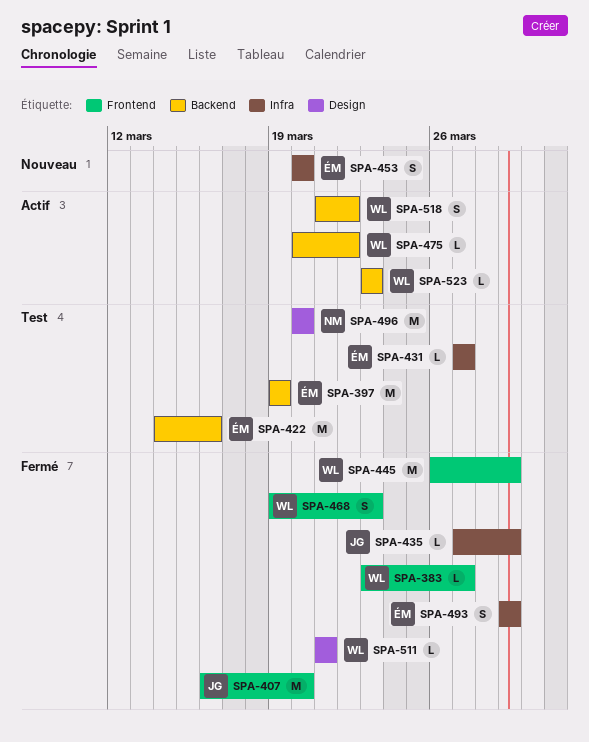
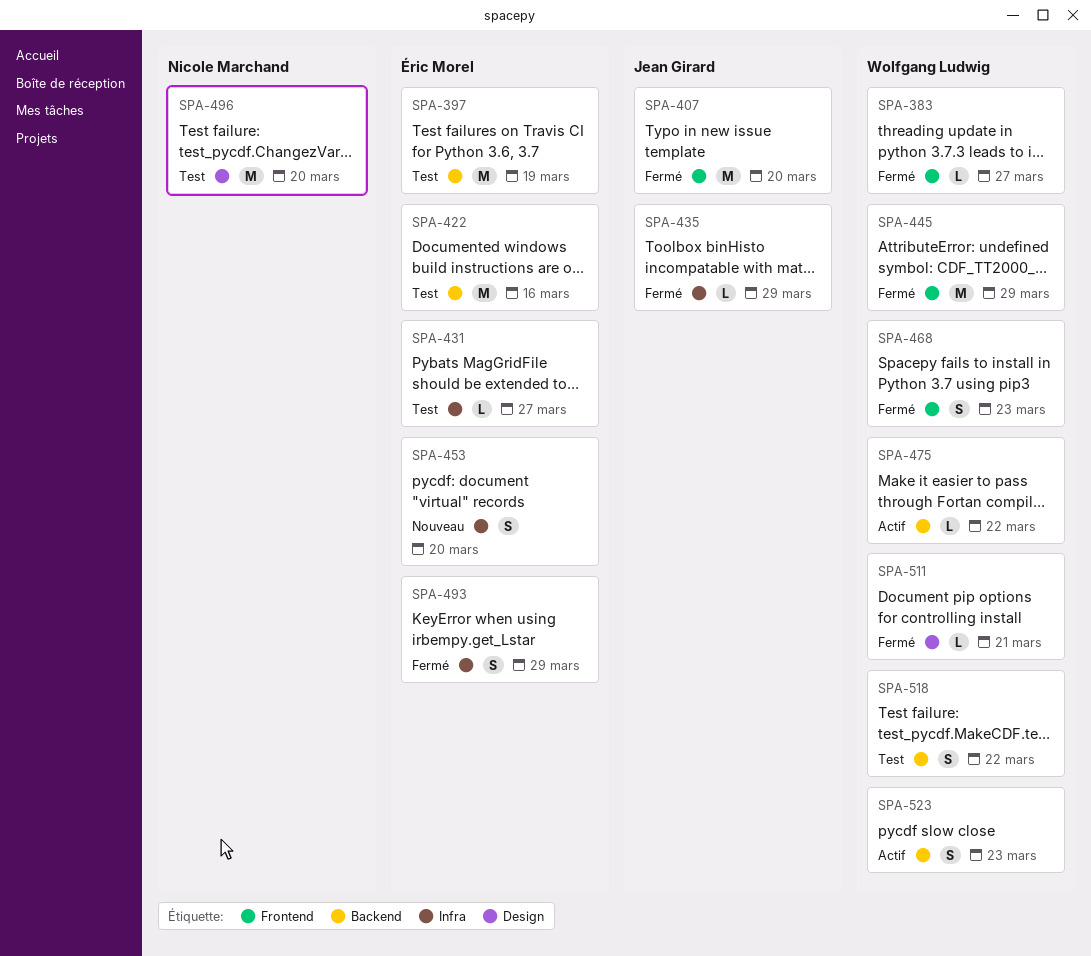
SPA-518, status: Actif -> Test
SPA-523, estimate: L -> S

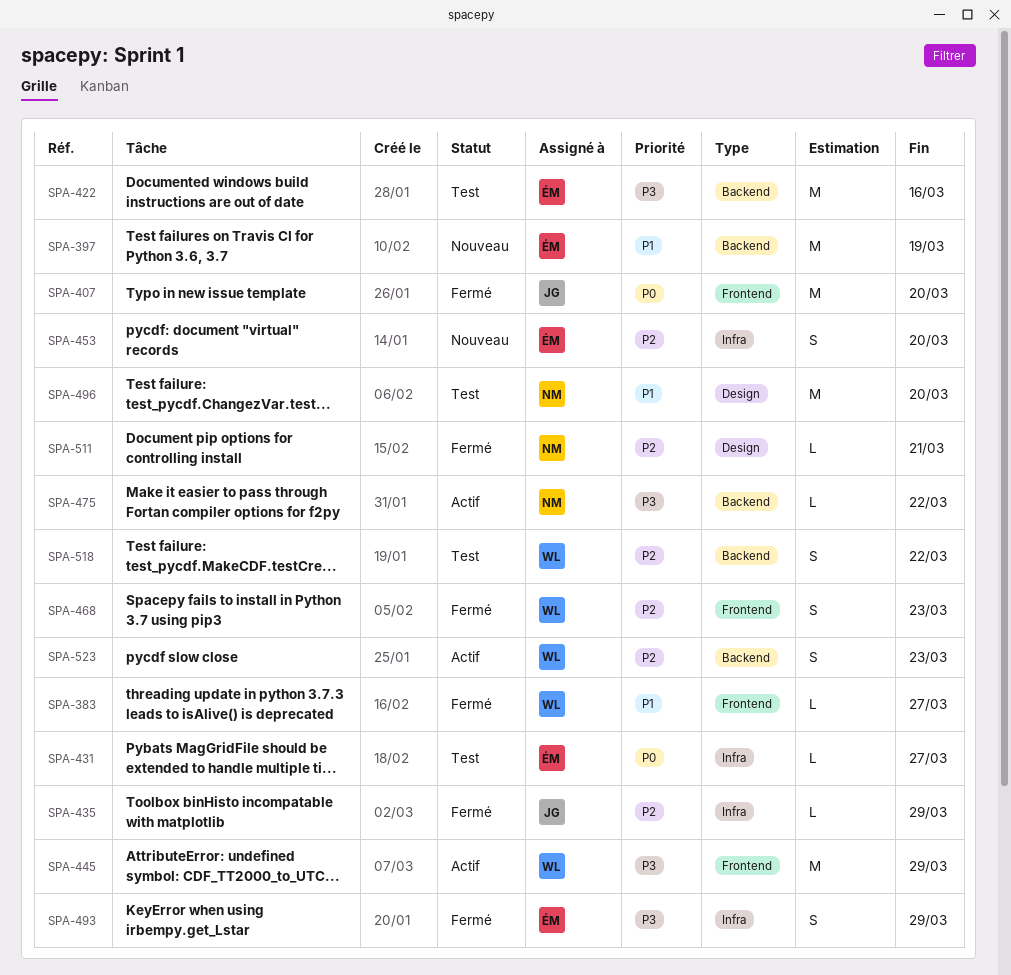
SPA-397, status: Test -> Nouveau
SPA-445, status: Fermé -> Actif
SPA-475, owner: Wolfgang Ludwig -> Nicole Marchand
SPA-511, owner: Wolfgang Ludwig -> Nicole Marchand

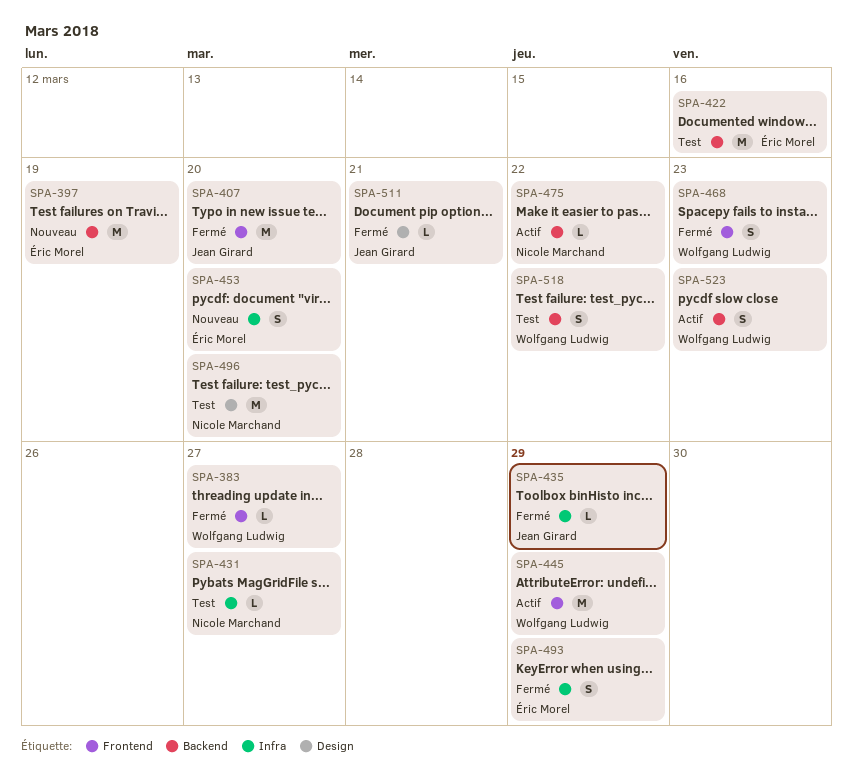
SPA-431, owner: Éric Morel -> Nicole Marchand
SPA-511, owner: Nicole Marchand -> Jean Girard

